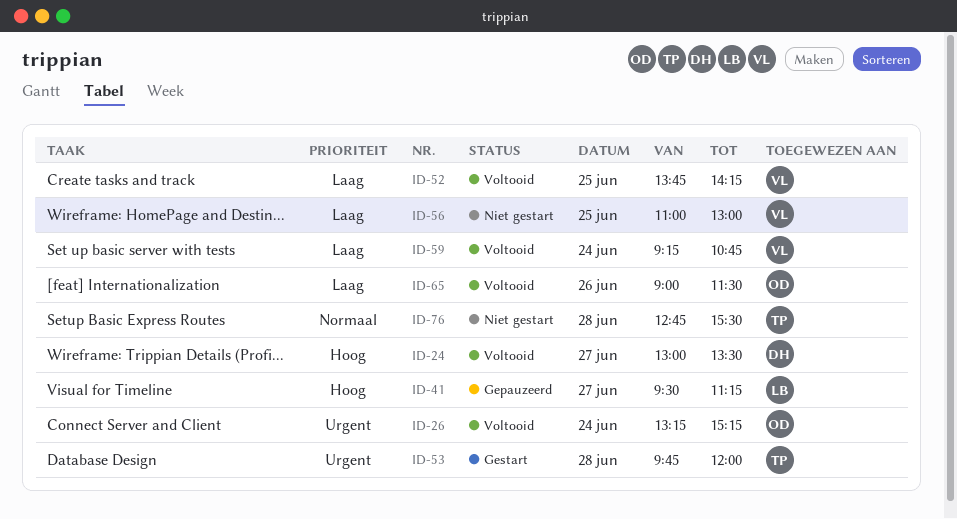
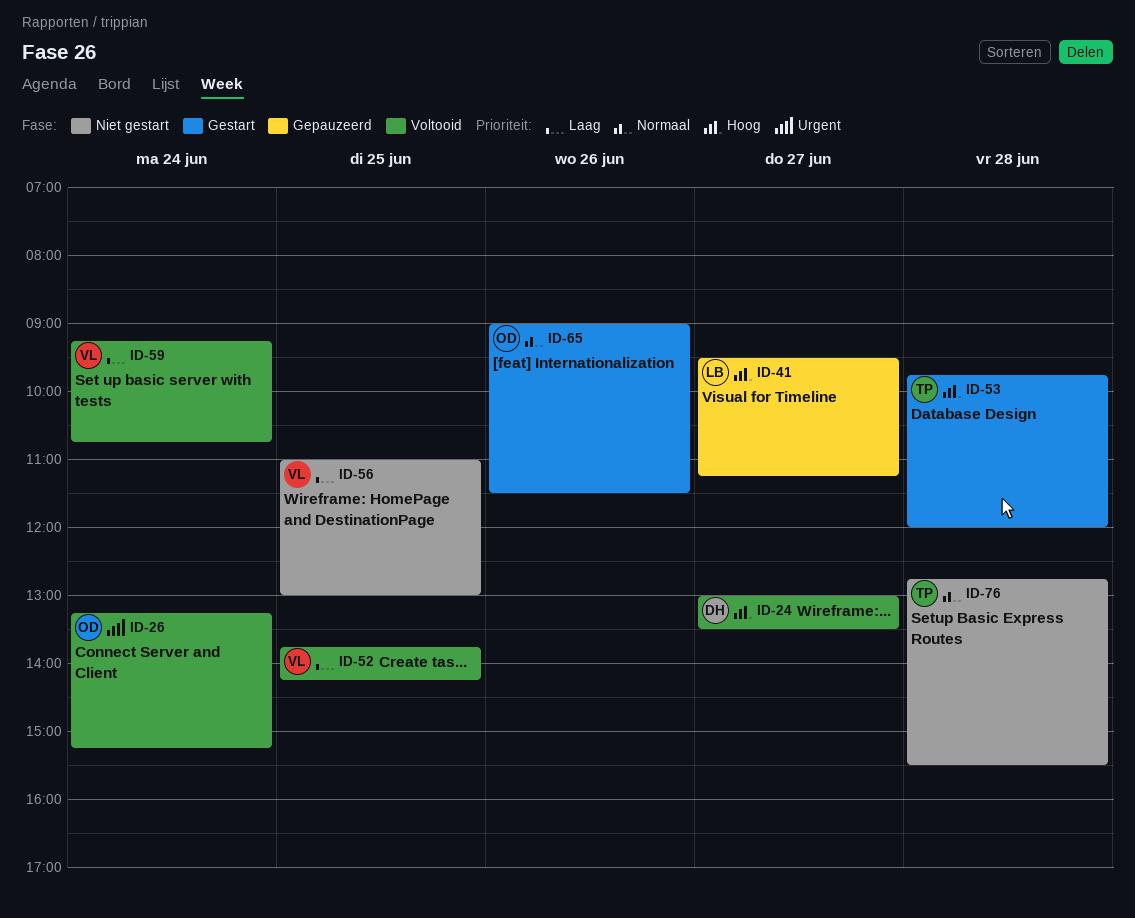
ID-53, priority: Urgent -> Hoog
ID-65, status: Voltooid -> Gestart
ID-65, priority: Laag -> Normaal

